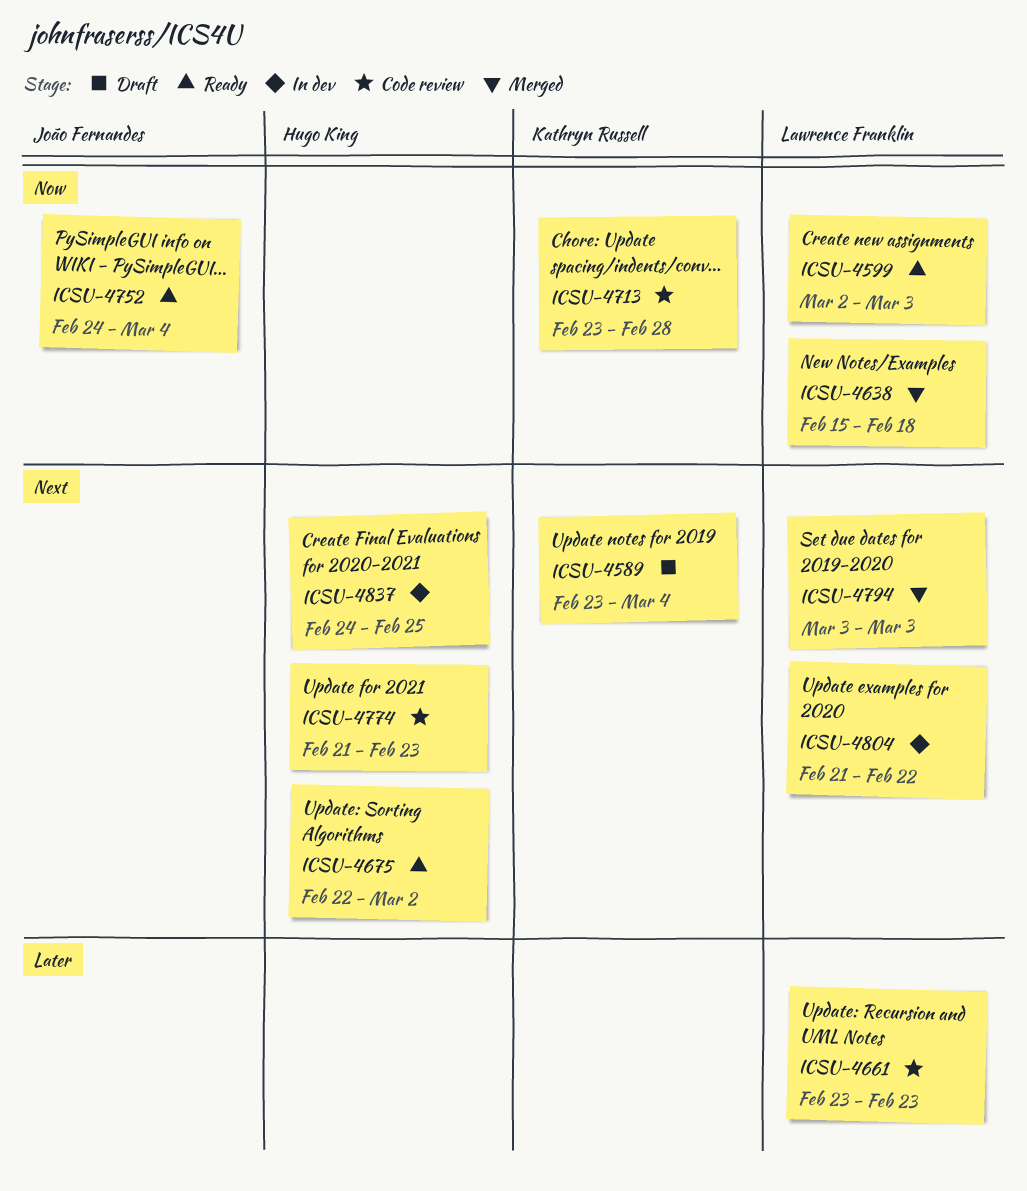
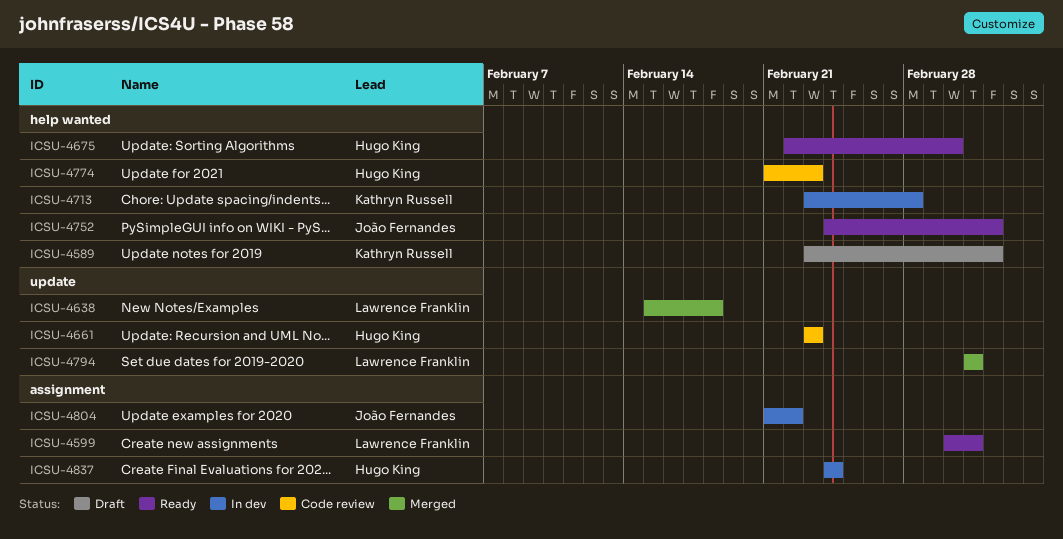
ICSU-4661, owner: Lawrence Franklin -> Hugo King
ICSU-4713, status: Code review -> In dev
ICSU-4804, owner: Lawrence Franklin -> João Fernandes
ICSU-4837, due: Feb 25 -> Feb 24

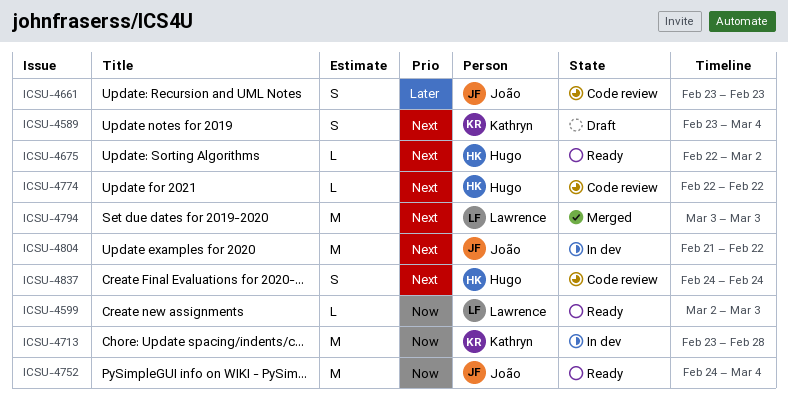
ICSU-4638: present -> none
ICSU-4661, owner: Hugo King -> João Fernandes
ICSU-4774, start: Feb 21 -> Feb 22
ICSU-4774, due: Feb 23 -> Feb 22
ICSU-4837, status: In dev -> Code review

